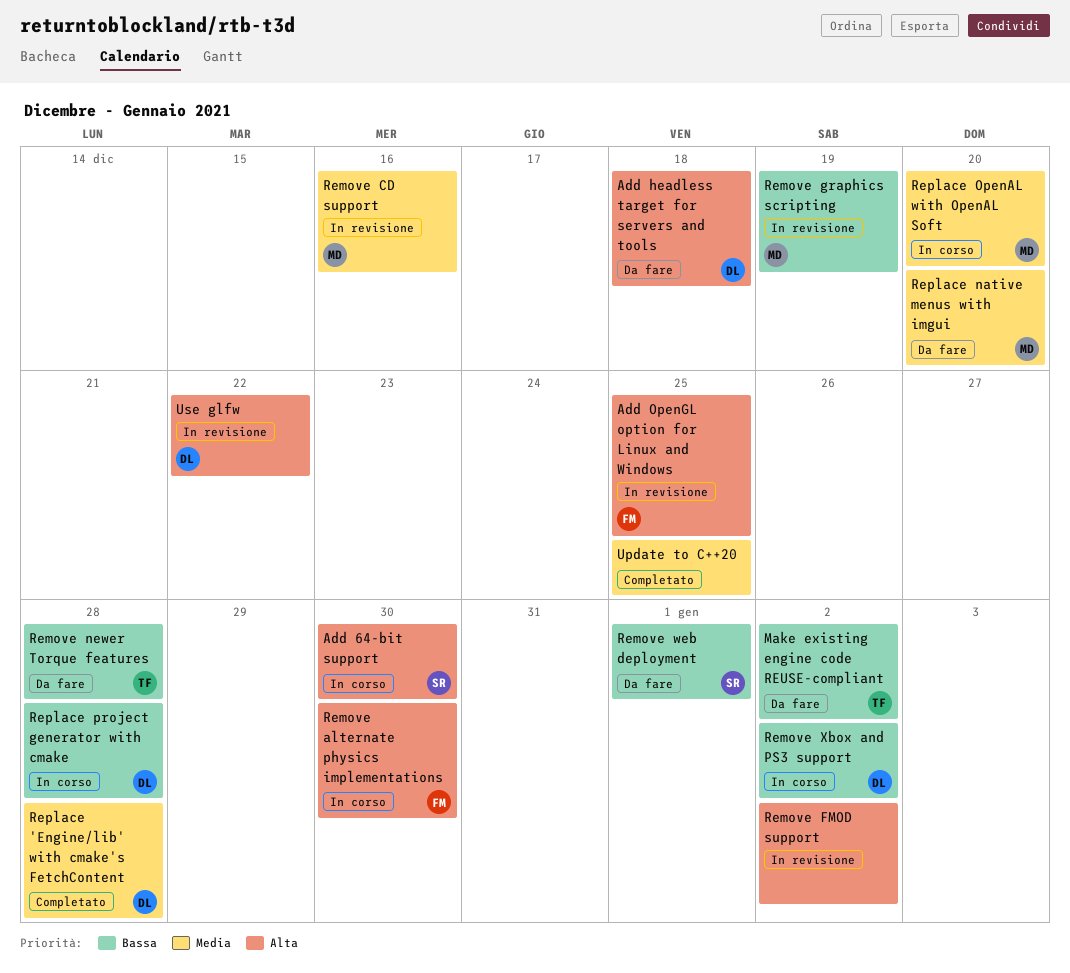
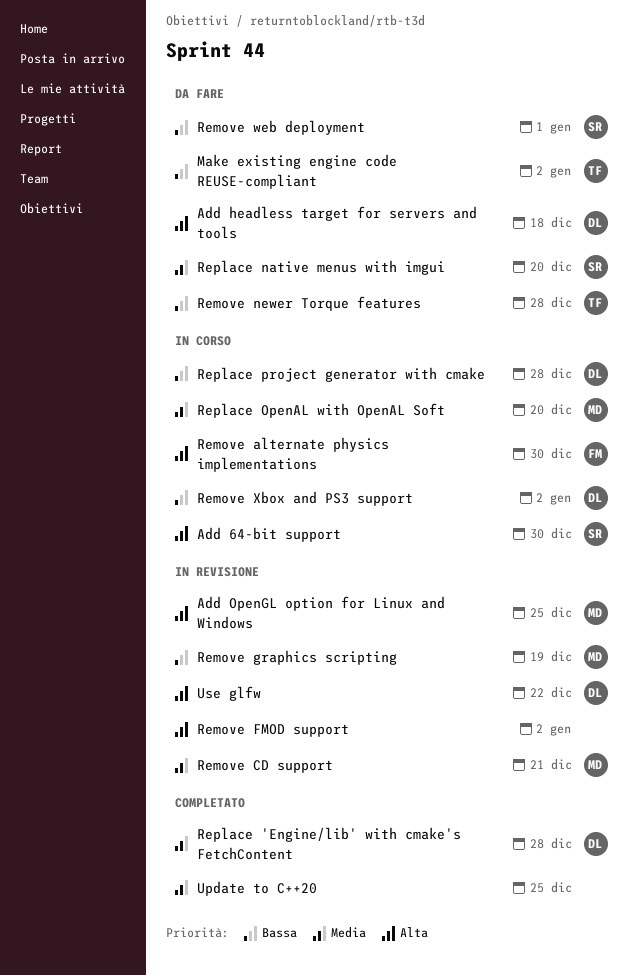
Add OpenGL option for Linux and Windows, owner: FM -> MD
Remove CD support, due: Dec 16 -> Dec 21
Replace native menus with imgui, owner: MD -> SR

